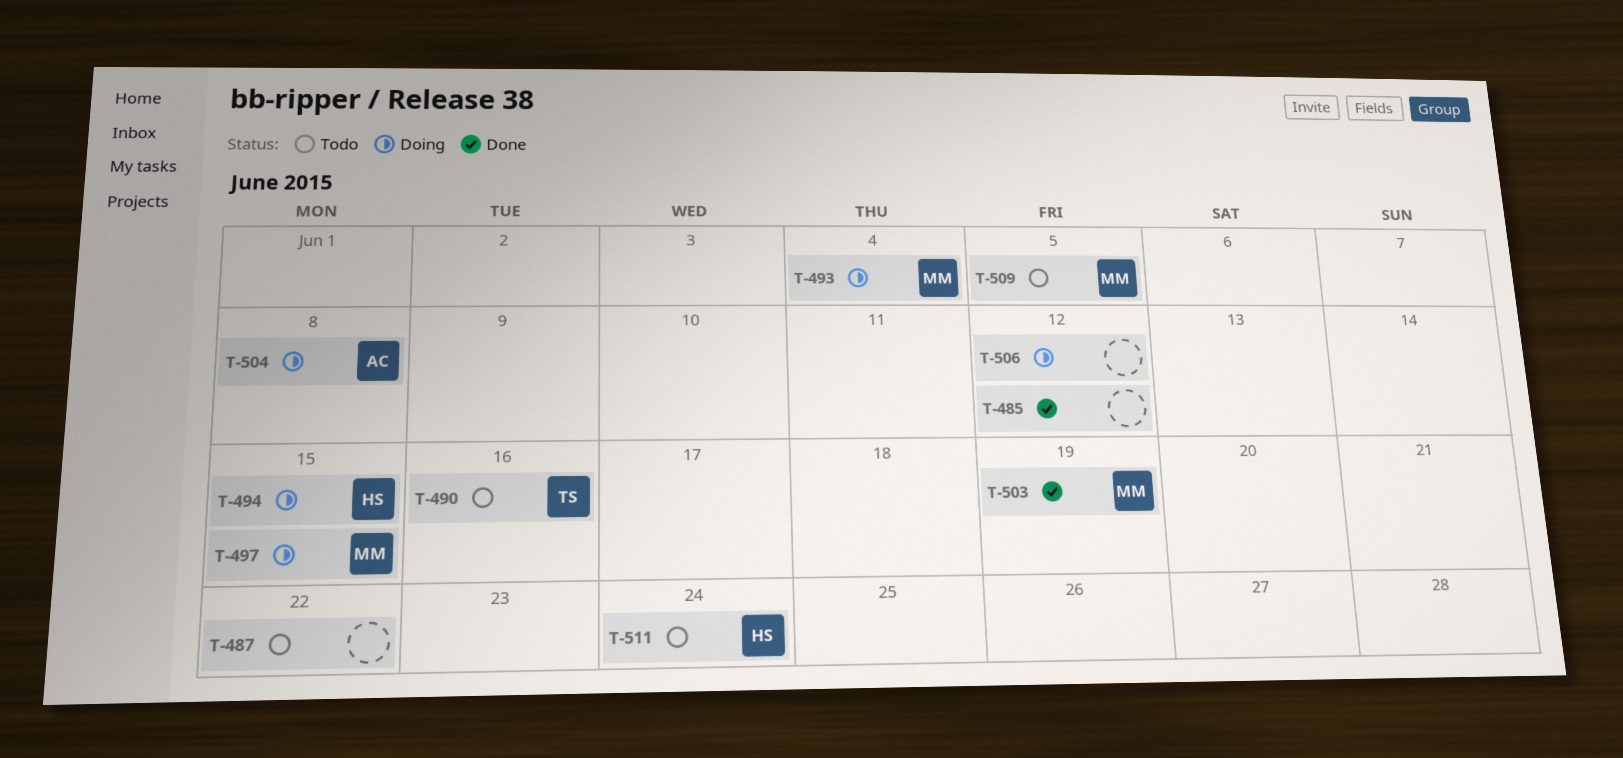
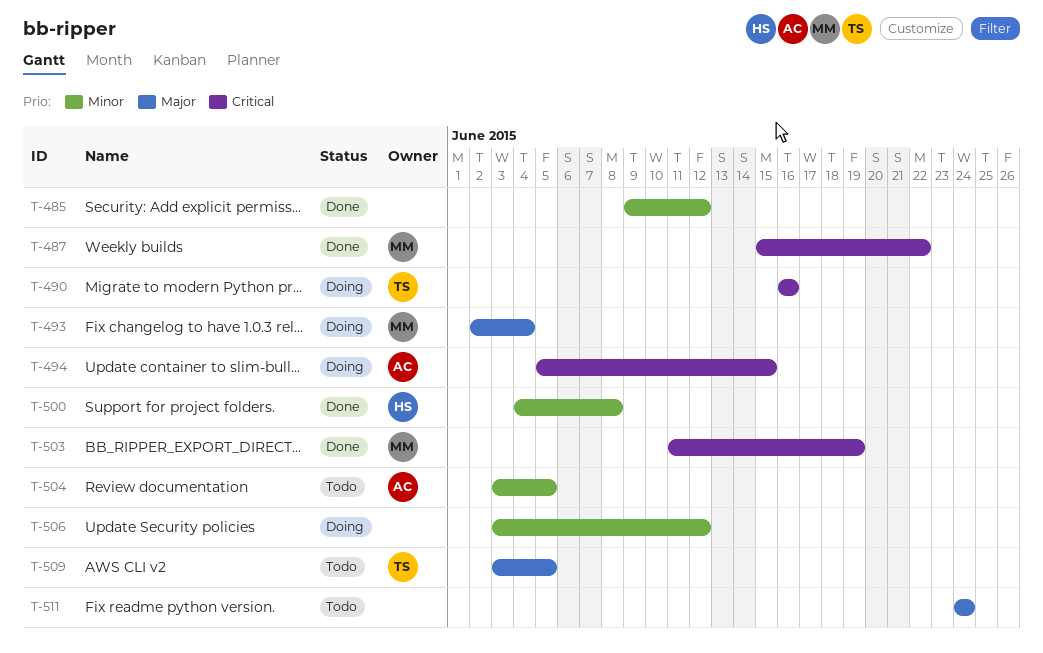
T-487, status: Todo -> Done
T-487, owner: none -> MM
T-490, status: Todo -> Doing
T-494, owner: HS -> AC
T-497: present -> none
T-500: none -> present
T-504, status: Doing -> Todo
T-504, due: Jun 8 -> Jun 5
T-509, owner: MM -> TS
T-511, owner: HS -> none

